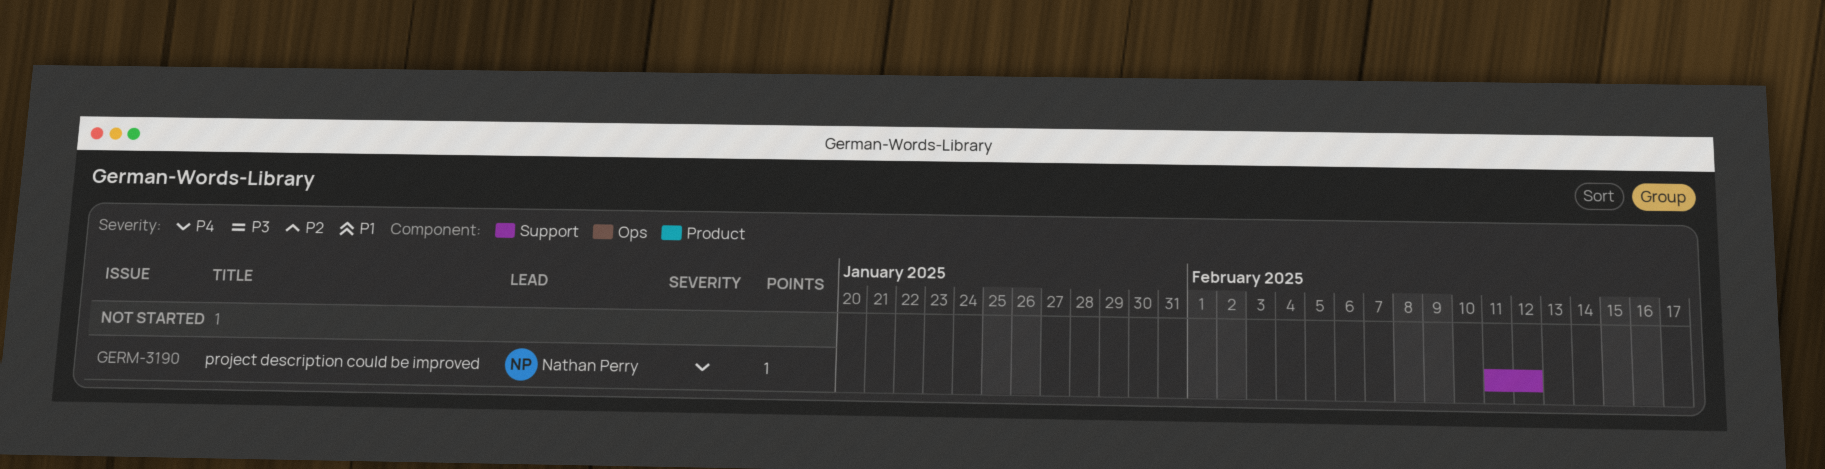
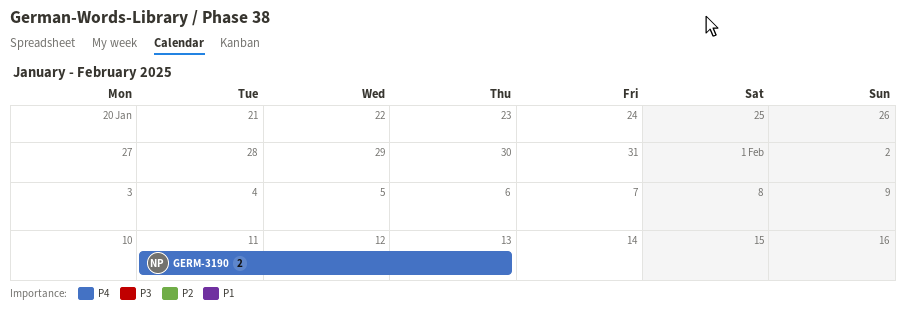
GERM-3190, estimate: 1 -> 2
GERM-3190, due: Feb 12 -> Feb 13

